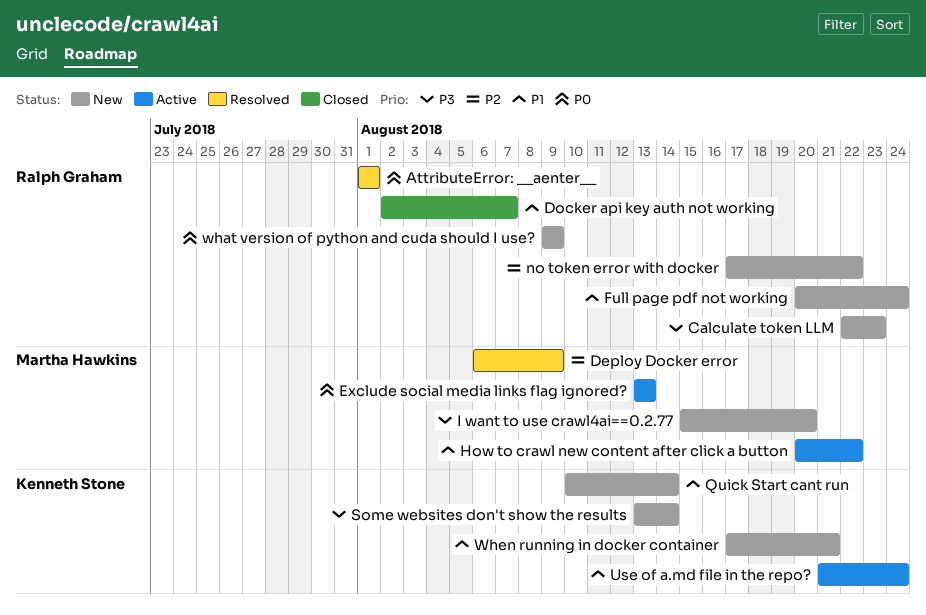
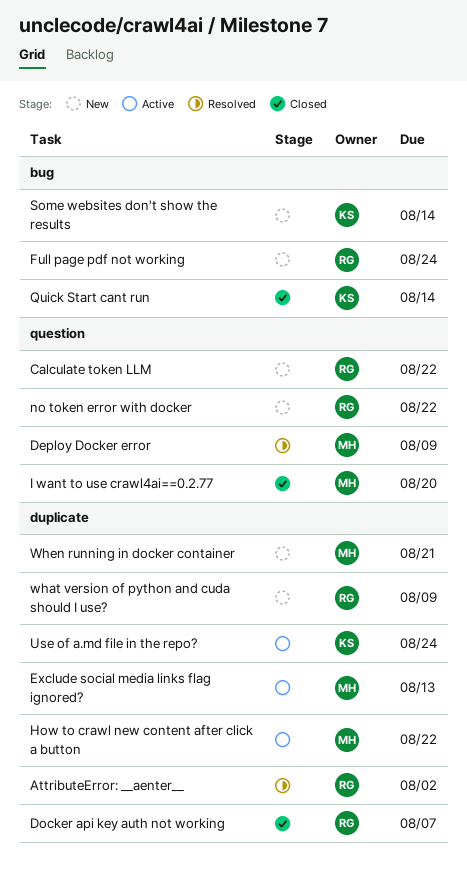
AttributeError: __aenter__, due: Aug 1 -> Aug 2
Calculate token LLM, due: Aug 23 -> Aug 22
I want to use crawl4ai==0.2.77, status: New -> Closed
Quick Start cant run, status: New -> Closed
When running in docker container, owner: Kenneth Stone -> Martha Hawkins

